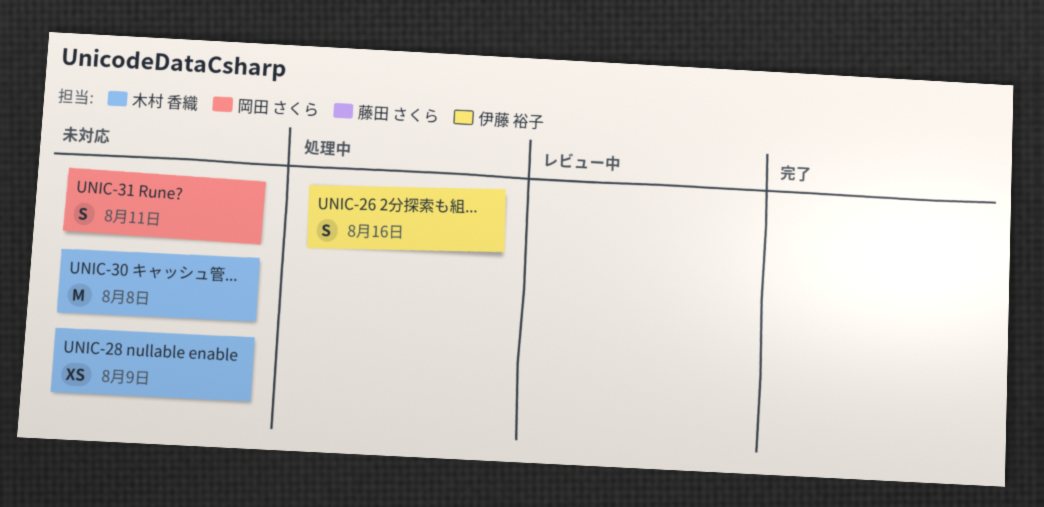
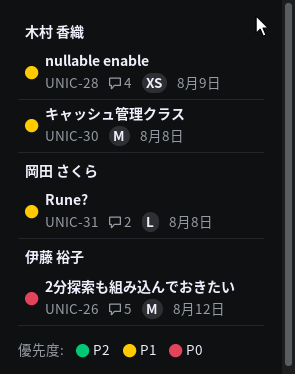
UNIC-26, estimate: S -> M
UNIC-26, due: Aug 16 -> Aug 12
UNIC-31, estimate: S -> L
UNIC-31, due: Aug 11 -> Aug 8

